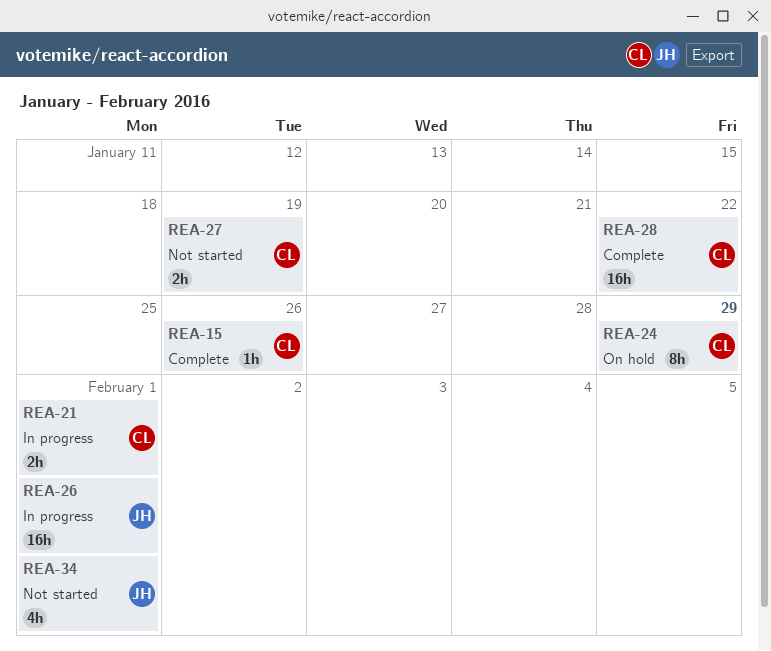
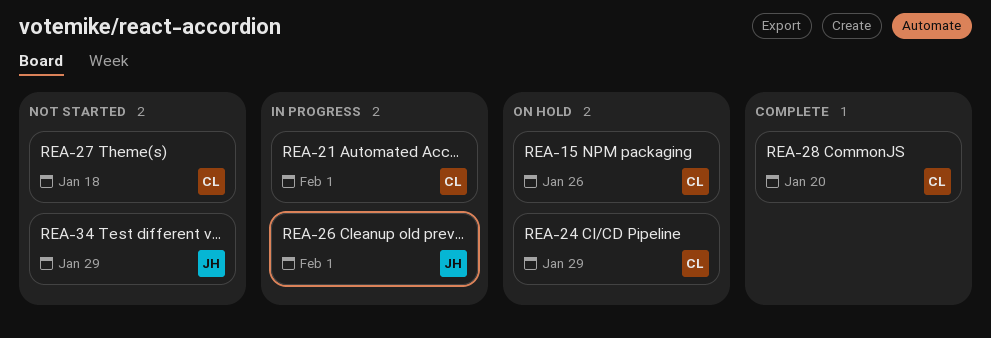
REA-15, status: Complete -> On hold
REA-27, due: Jan 19 -> Jan 18
REA-28, due: Jan 22 -> Jan 20
REA-34, due: Feb 1 -> Jan 29

